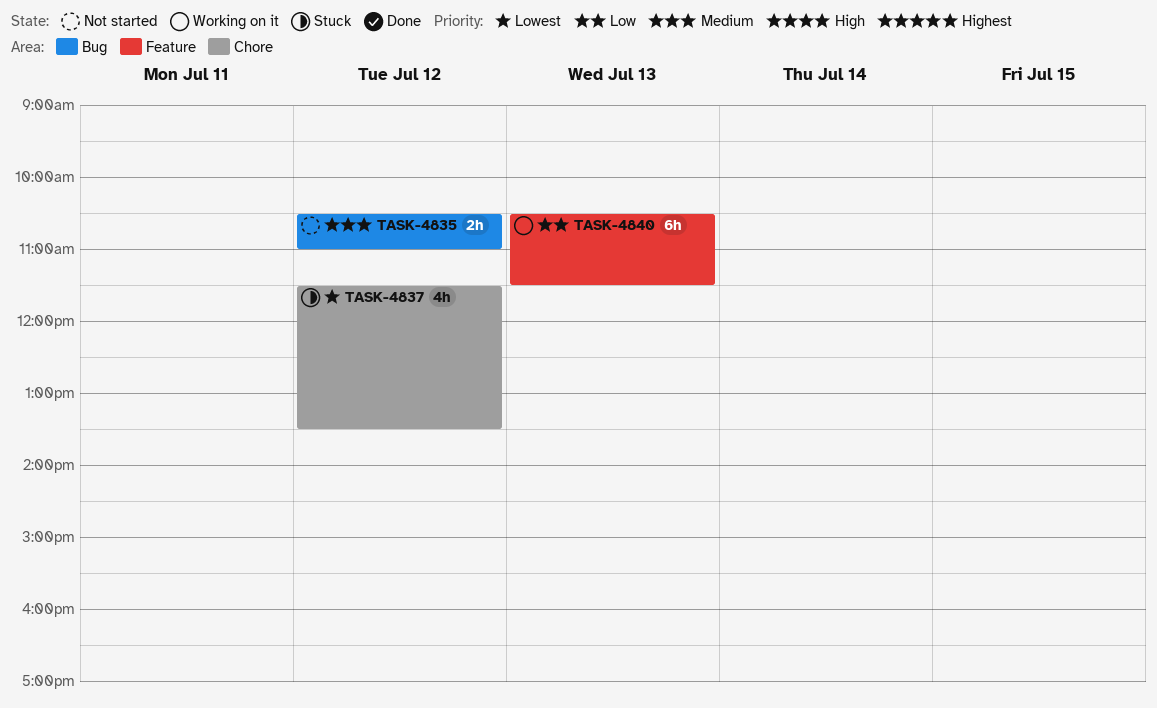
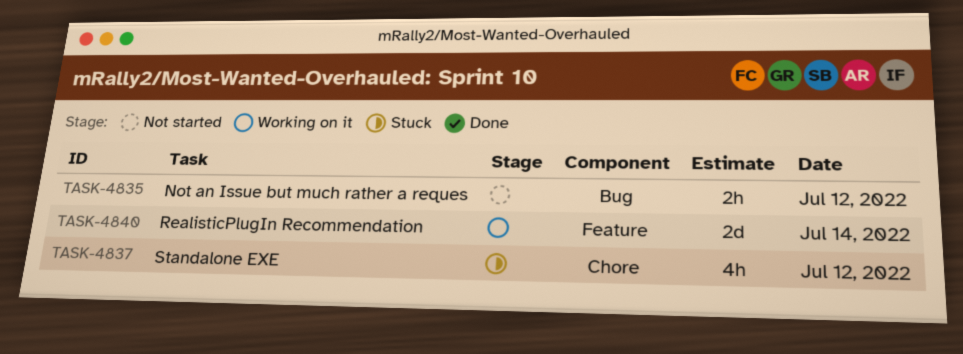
TASK-4840, estimate: 6h -> 2d
TASK-4840, day: Jul 13 -> Jul 14

